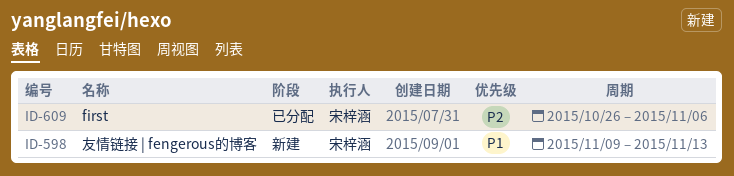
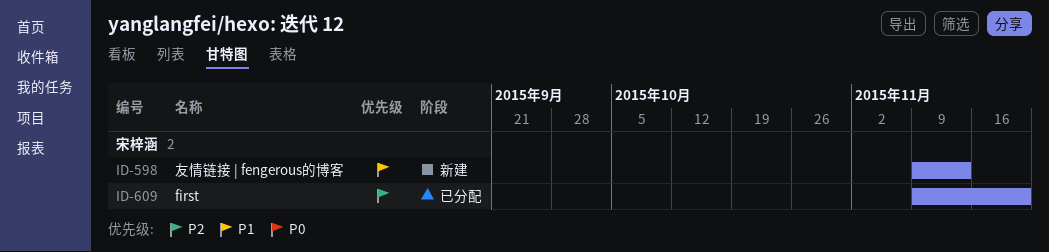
ID-609, start: Oct 26 -> Nov 9
ID-609, due: Nov 6 -> Nov 20

